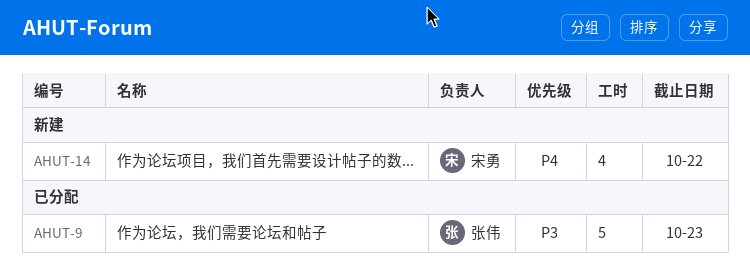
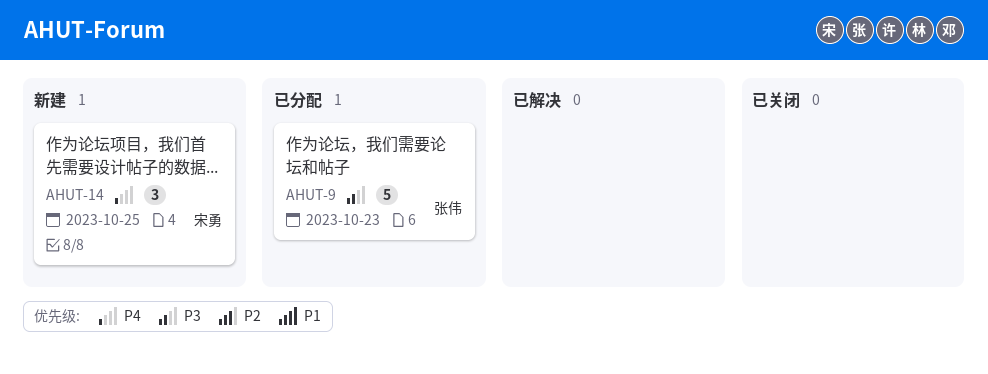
AHUT-14, estimate: 4 -> 3
AHUT-14, due: Oct 22 -> Oct 25

